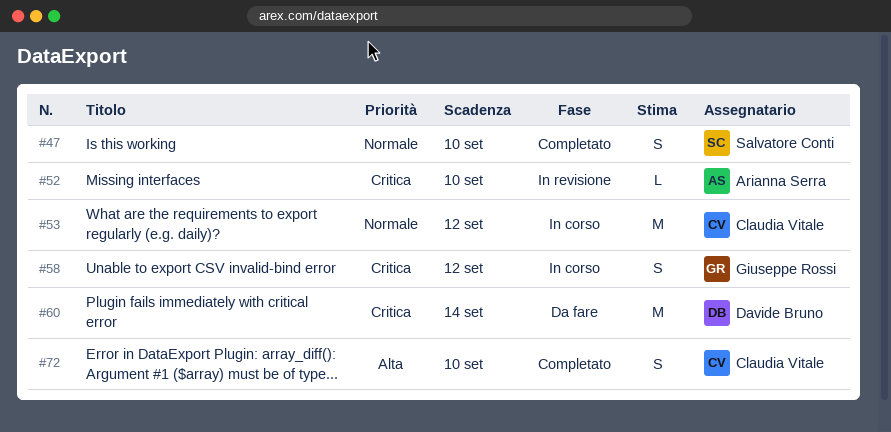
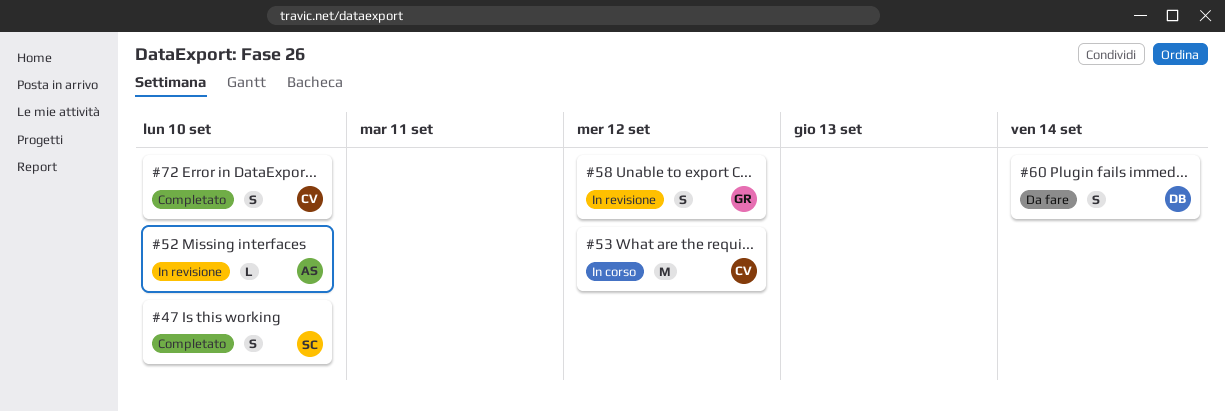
#58, status: In corso -> In revisione
#60, estimate: M -> S

